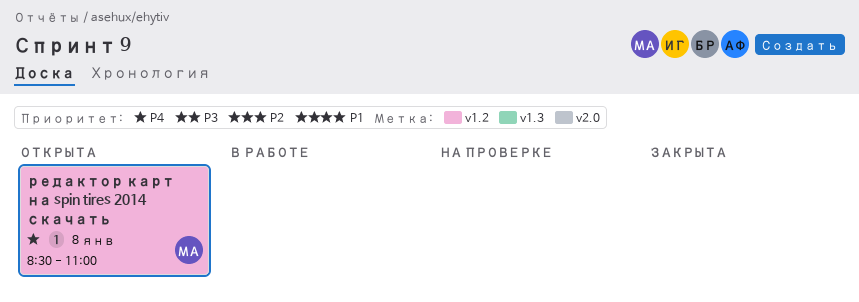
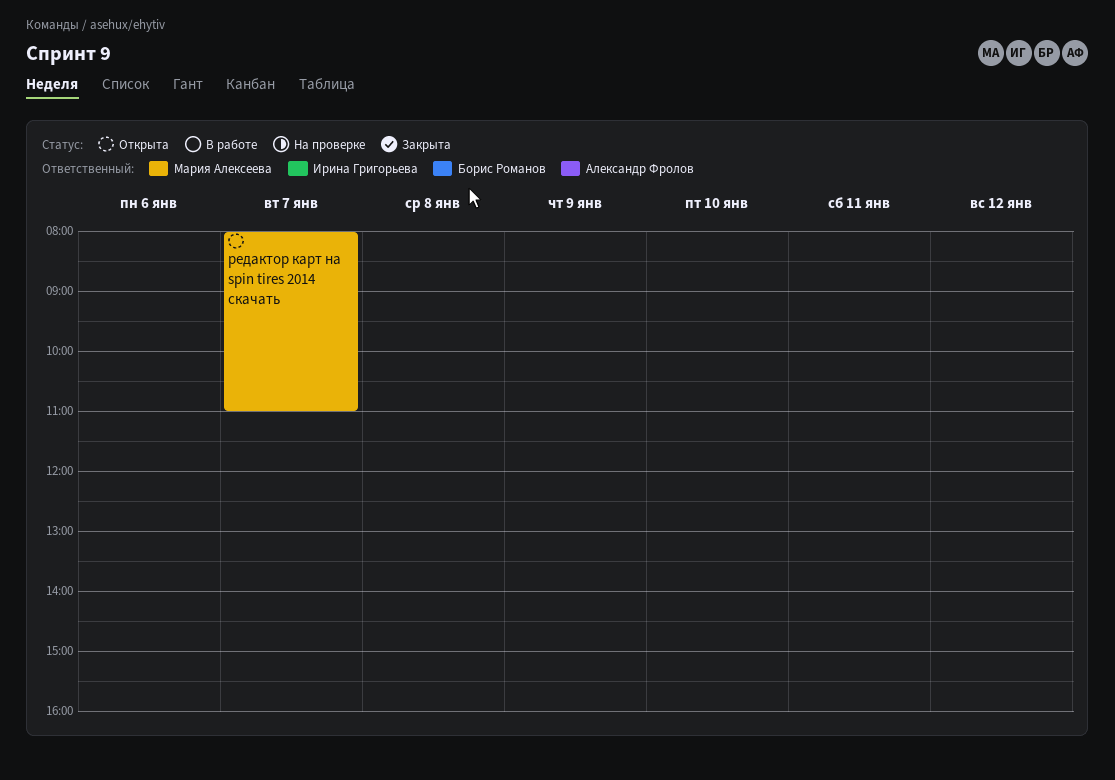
редактор карт на spin tires 2014 скачать, day: Jan 8 -> Jan 7
редактор карт на spin tires 2014 скачать, begins: 08:30 -> 08:00

